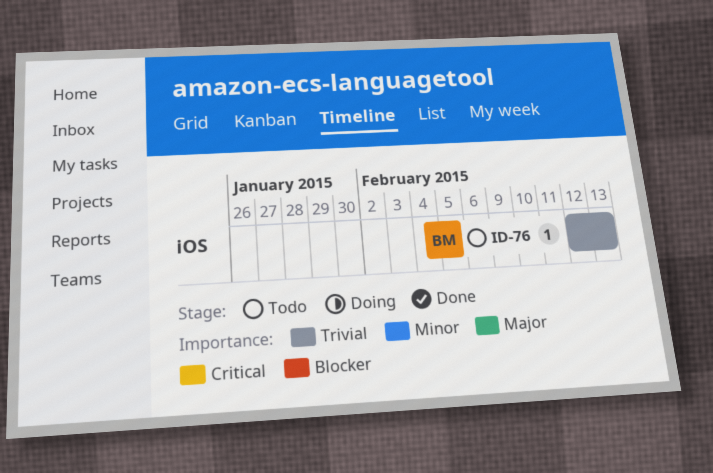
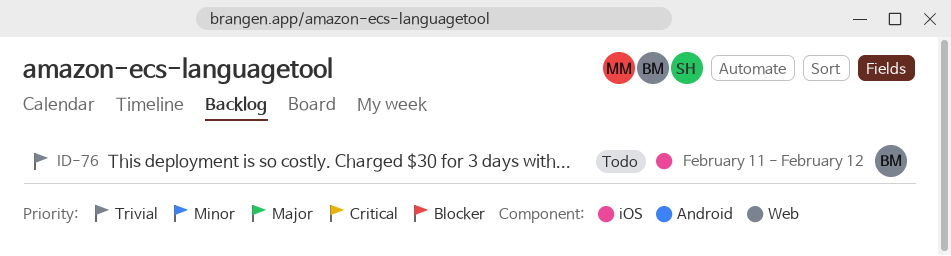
ID-76, start: Feb 12 -> Feb 11
ID-76, due: Feb 13 -> Feb 12

